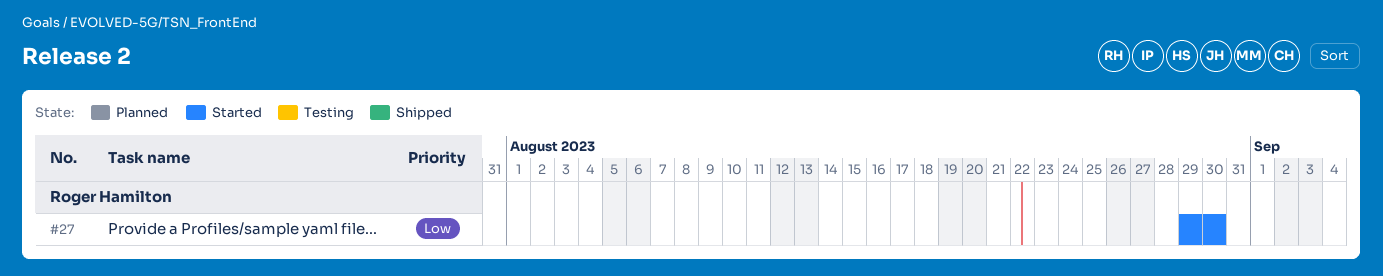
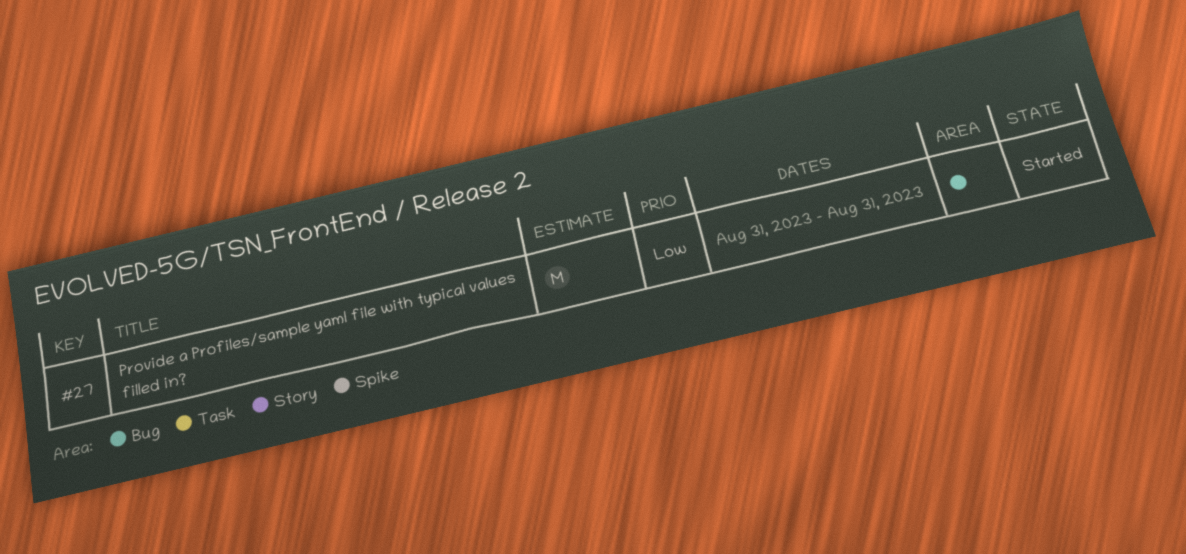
#27, start: Aug 29 -> Aug 31
#27, due: Aug 30 -> Aug 31

